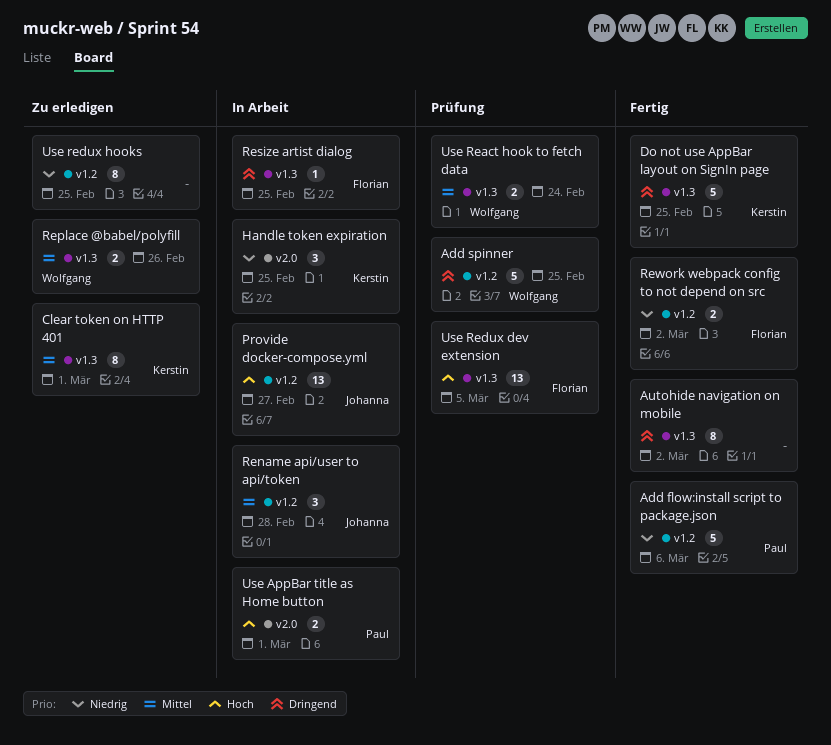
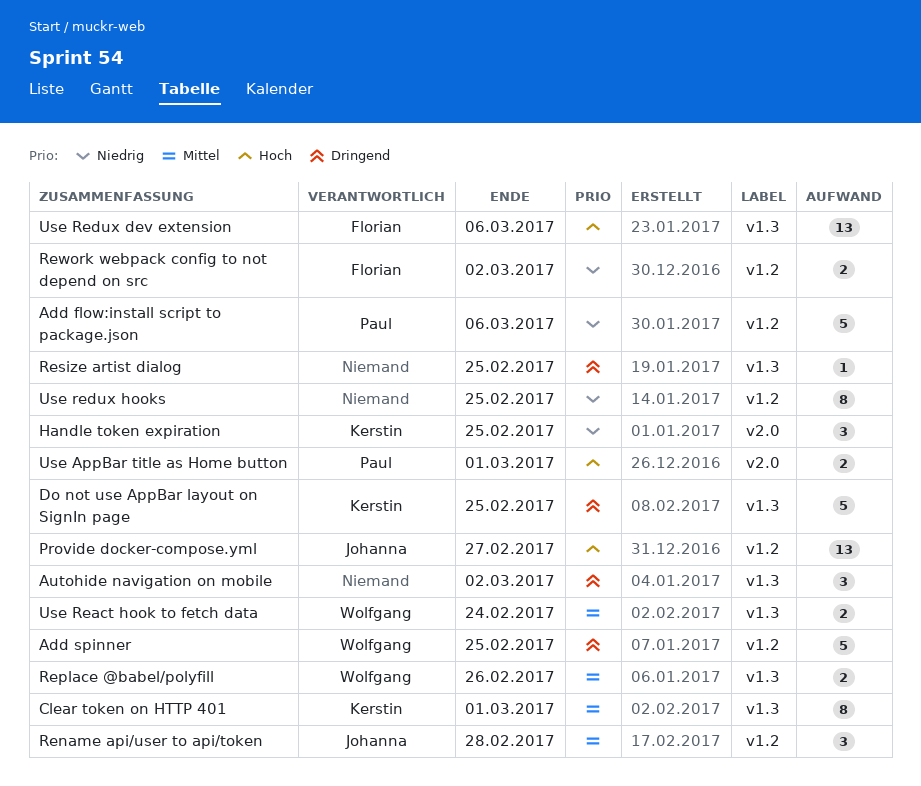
Autohide navigation on mobile, estimate: 8 -> 3
Resize artist dialog, owner: Florian -> none
Use Redux dev extension, due: Mar 5 -> Mar 6

